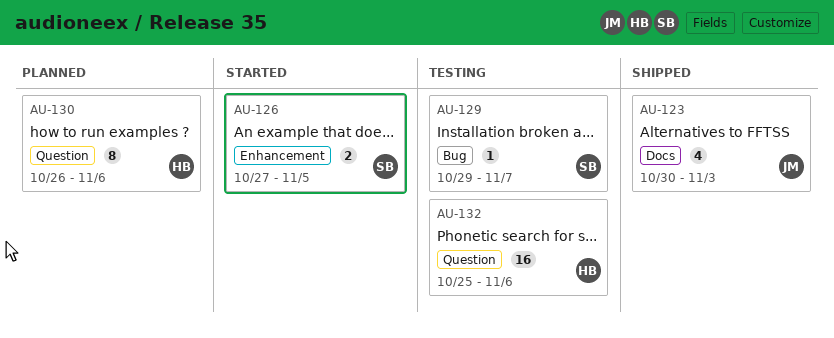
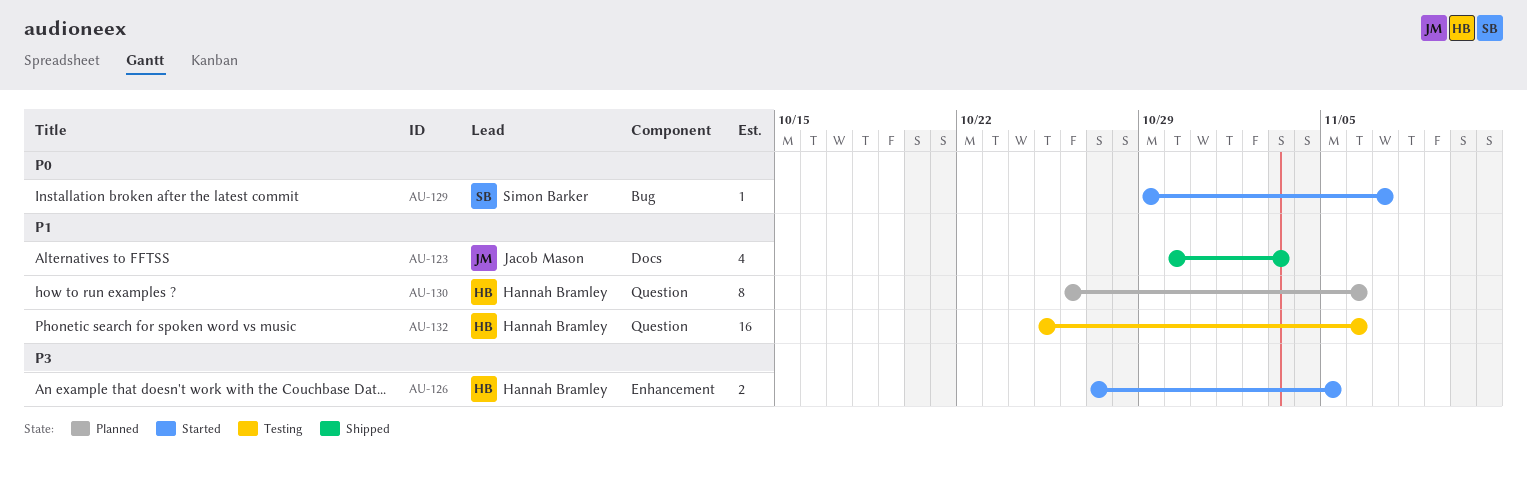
AU-126, owner: Simon Barker -> Hannah Bramley
AU-129, status: Testing -> Started

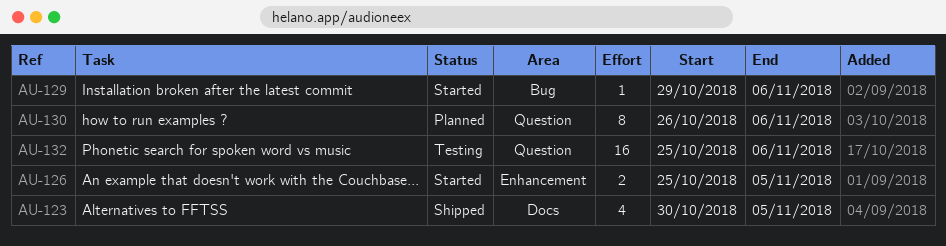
AU-123, due: Nov 3 -> Nov 5
AU-126, start: Oct 27 -> Oct 25
AU-129, due: Nov 7 -> Nov 6

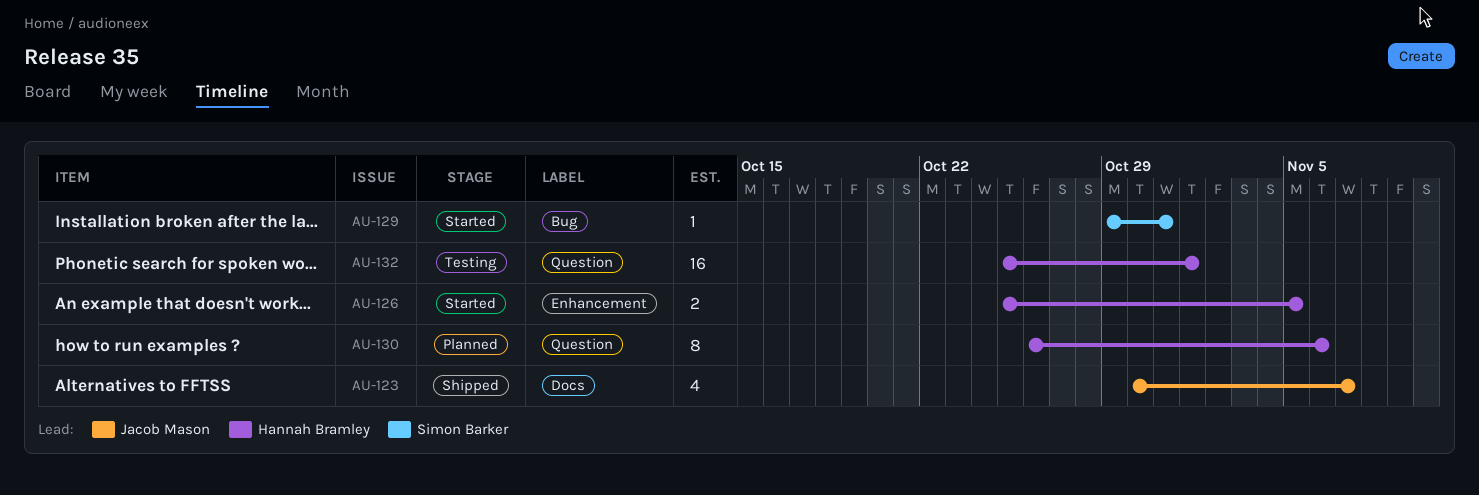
AU-123, due: Nov 5 -> Nov 7
AU-129, due: Nov 6 -> Oct 31
AU-132, due: Nov 6 -> Nov 1

